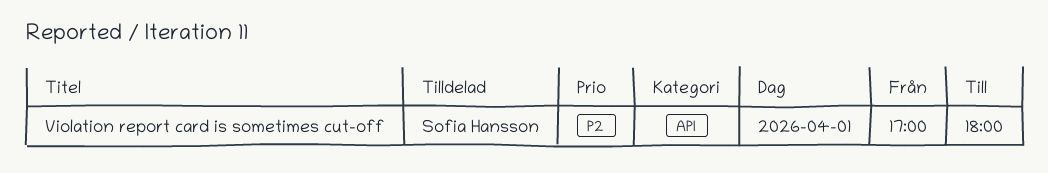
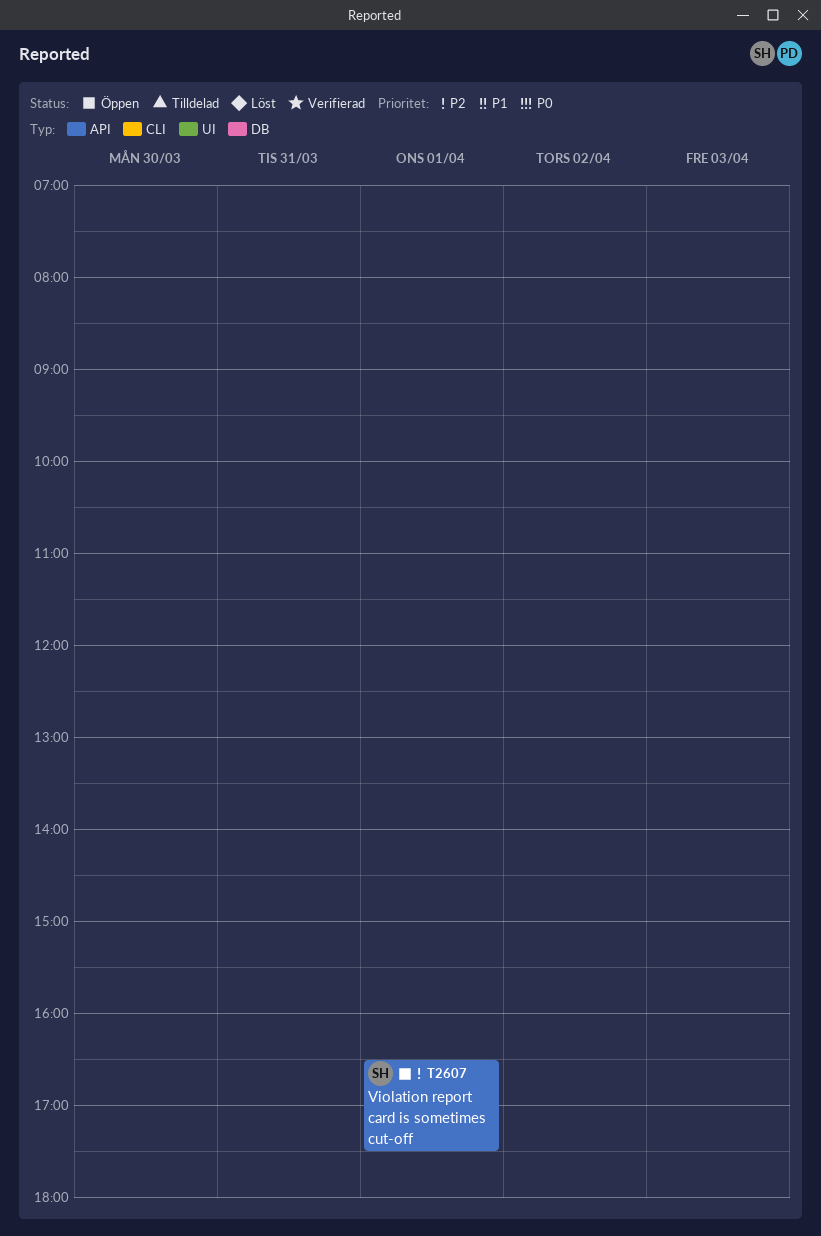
Violation report card is sometimes cut-off, begins: 17:00 -> 16:30
Violation report card is sometimes cut-off, ends: 18:00 -> 17:30

